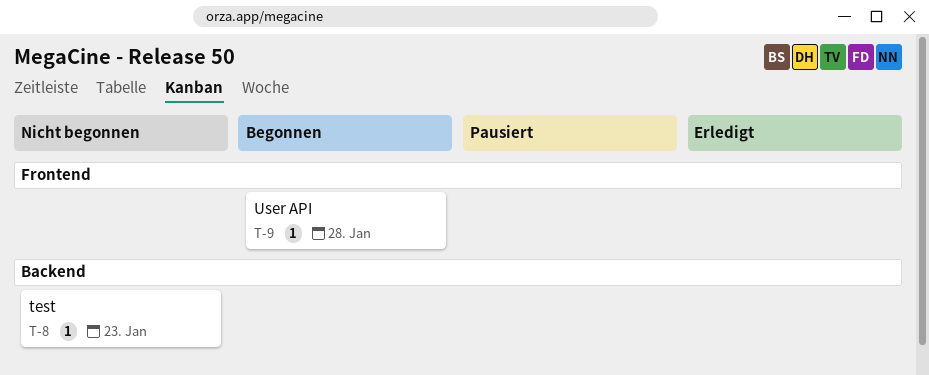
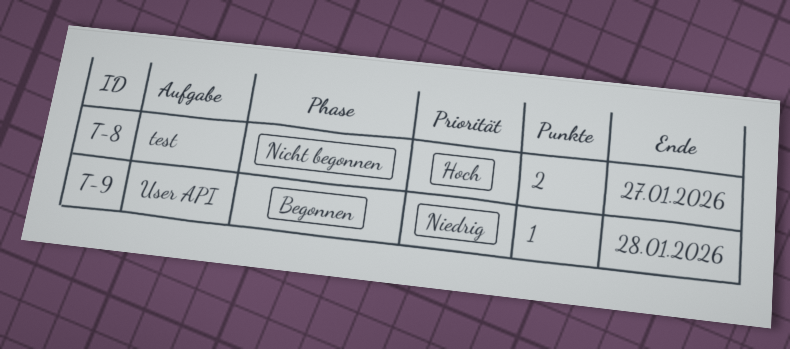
T-8, estimate: 1 -> 2
T-8, due: Jan 23 -> Jan 27

